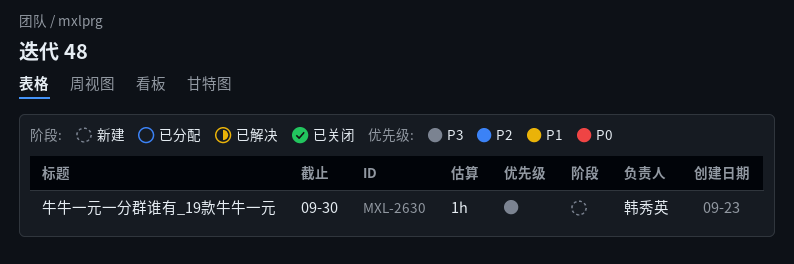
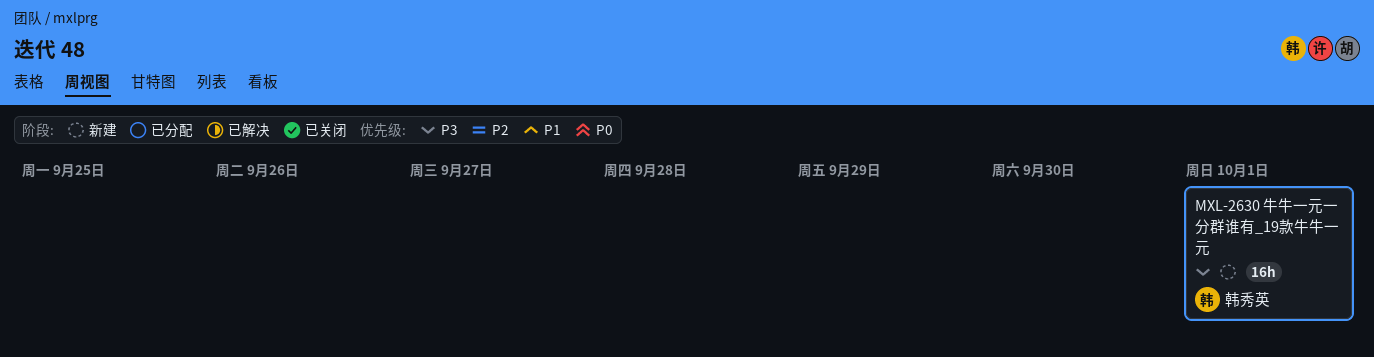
MXL-2630, estimate: 1h -> 16h
MXL-2630, due: Sep 30 -> Oct 1

